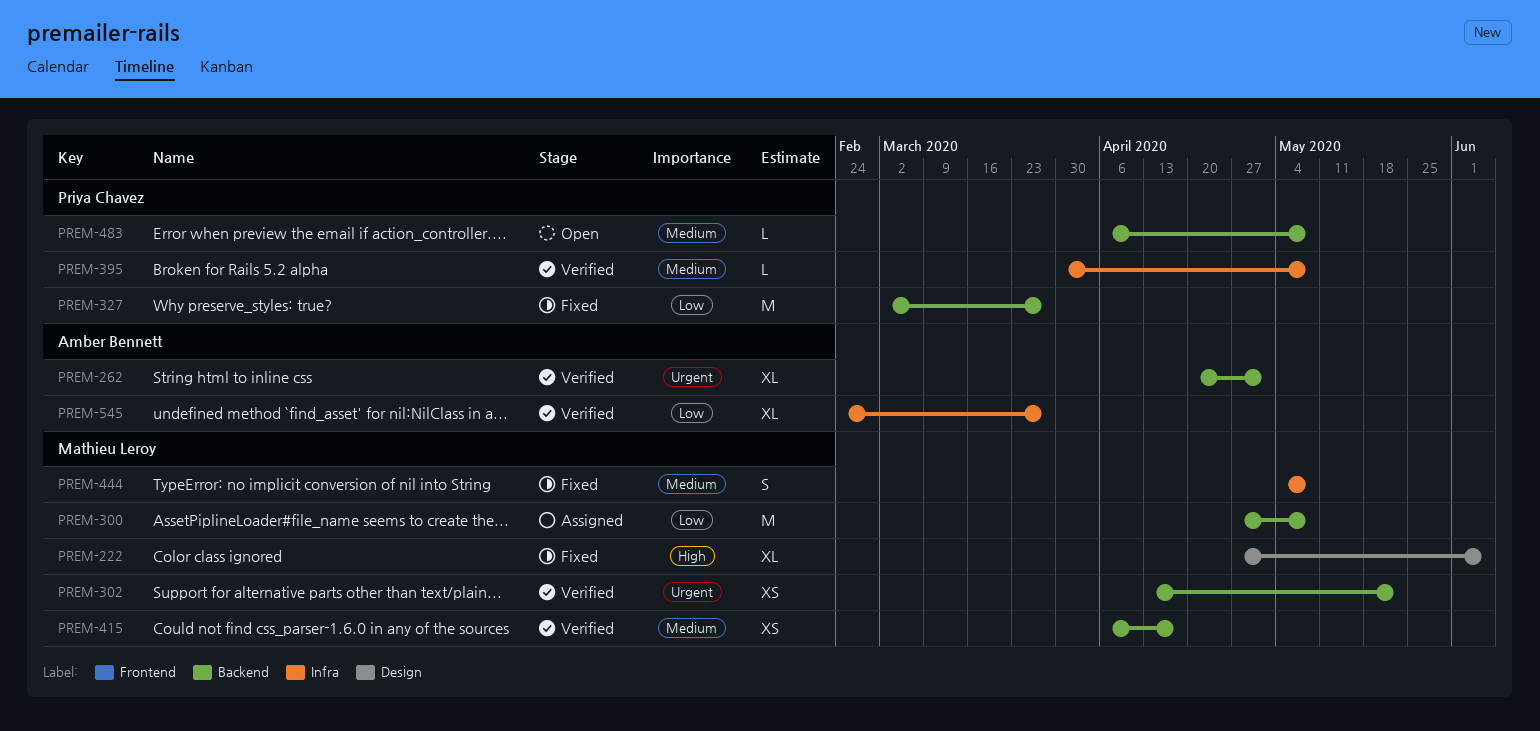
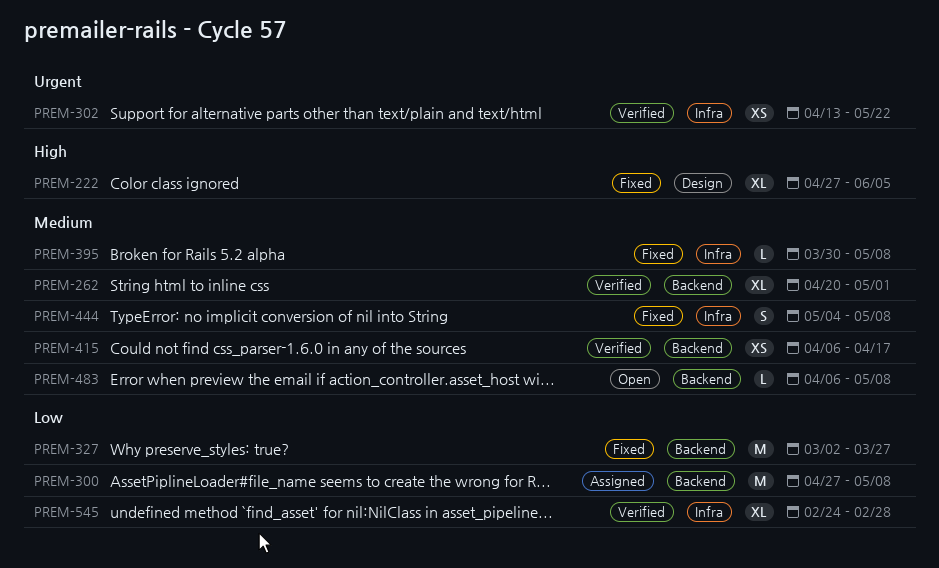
PREM-262, priority: Urgent -> Medium
PREM-302, label: Backend -> Infra
PREM-395, status: Verified -> Fixed
PREM-545, due: Mar 27 -> Feb 28

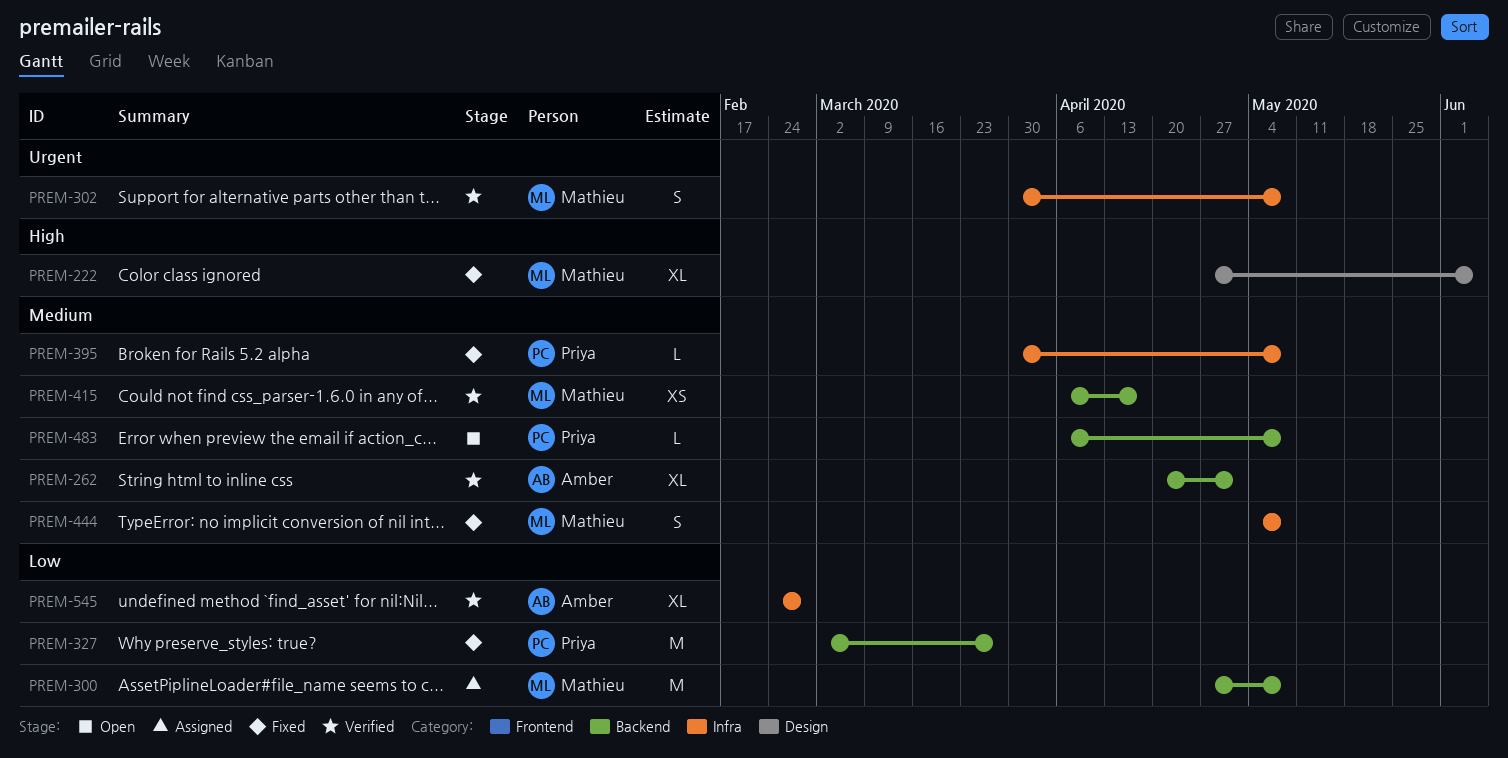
PREM-302, estimate: XS -> S
PREM-302, start: Apr 13 -> Mar 30
PREM-302, due: May 22 -> May 8

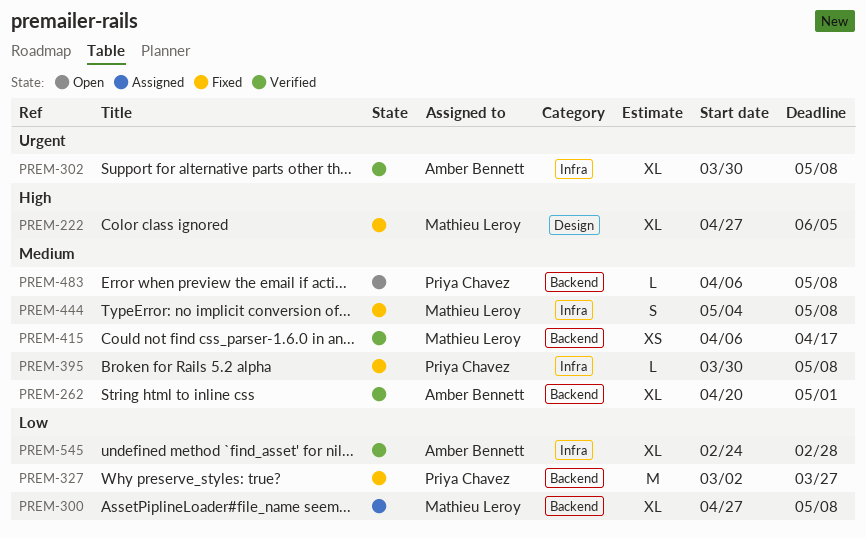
PREM-300, estimate: M -> XL
PREM-302, owner: Mathieu Leroy -> Amber Bennett
PREM-302, estimate: S -> XL

